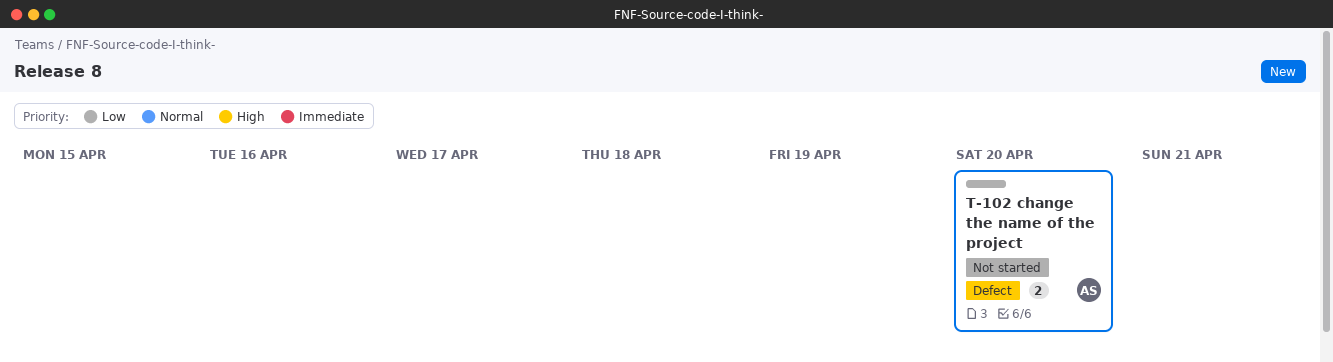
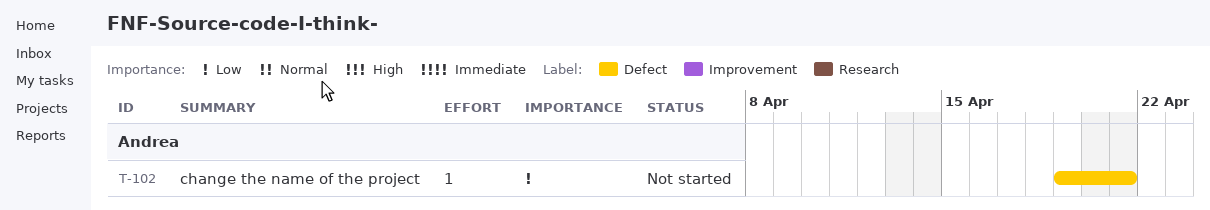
T-102, estimate: 2 -> 1
T-102, due: Apr 20 -> Apr 21

